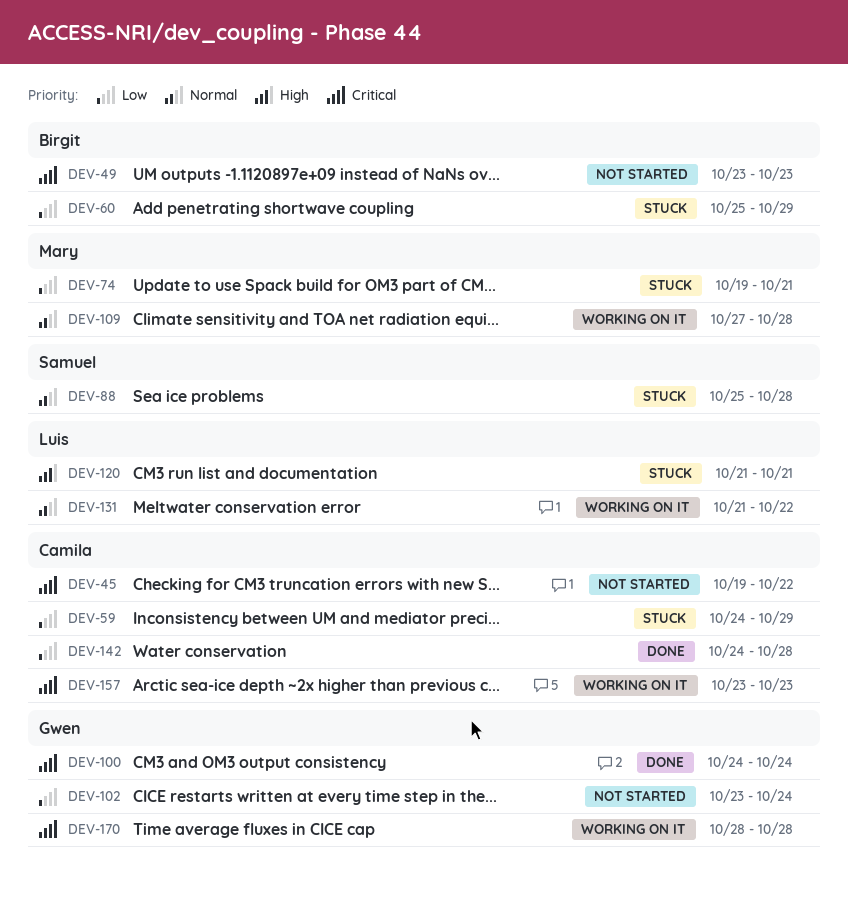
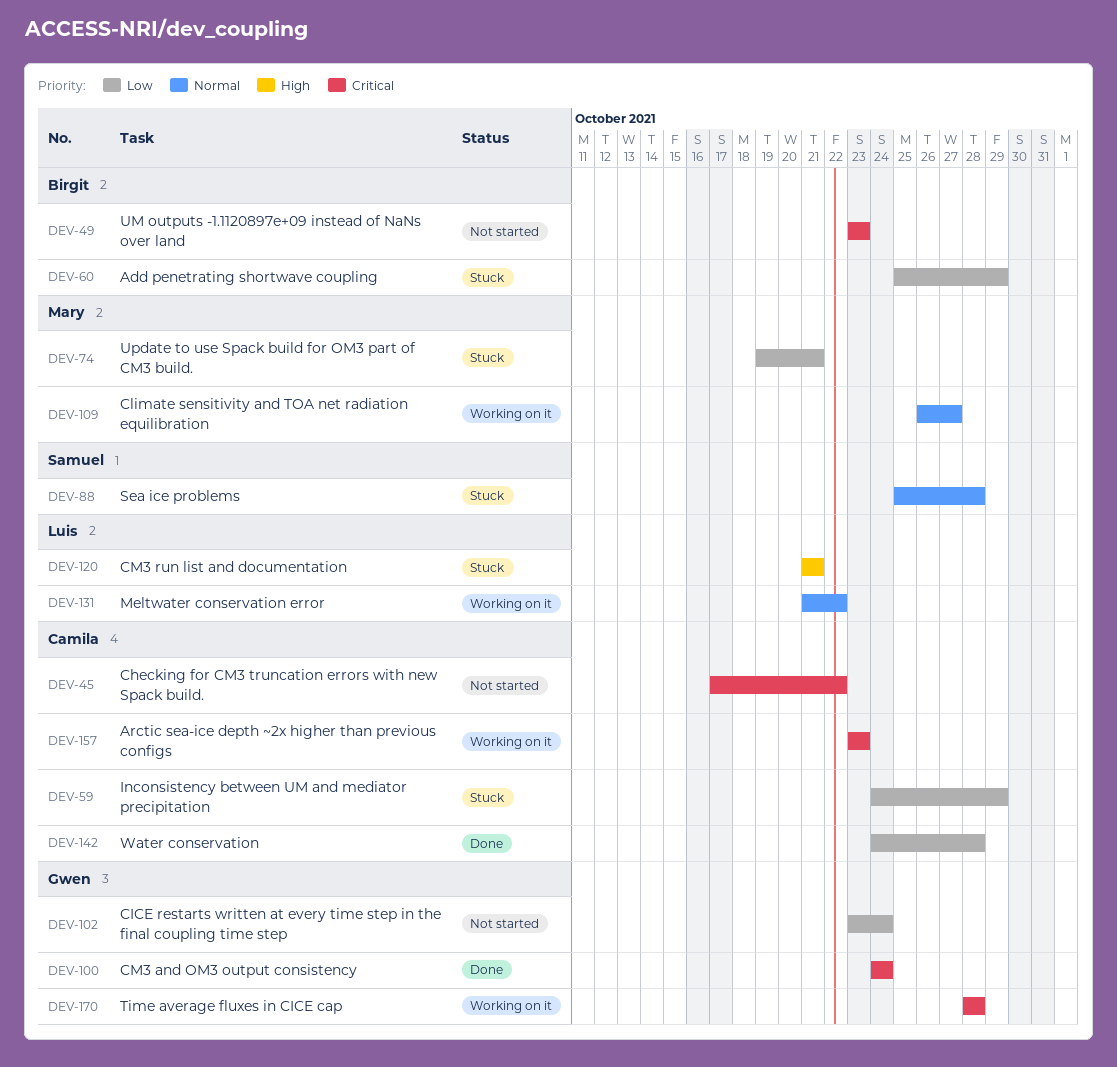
DEV-45, start: Oct 19 -> Oct 17
DEV-109, start: Oct 27 -> Oct 26
DEV-109, due: Oct 28 -> Oct 27

